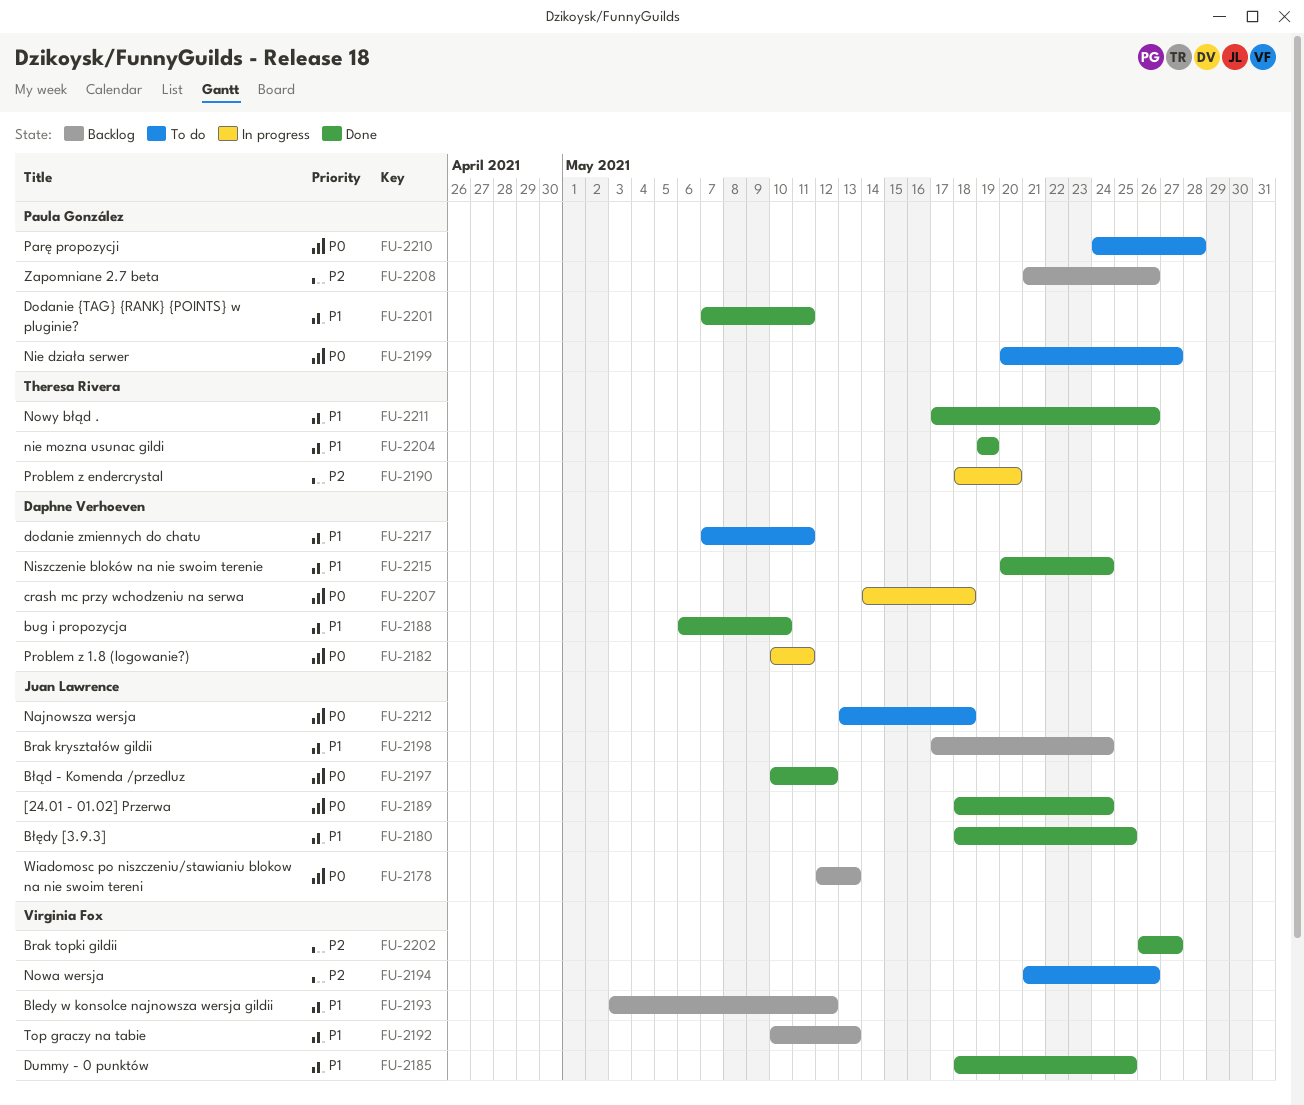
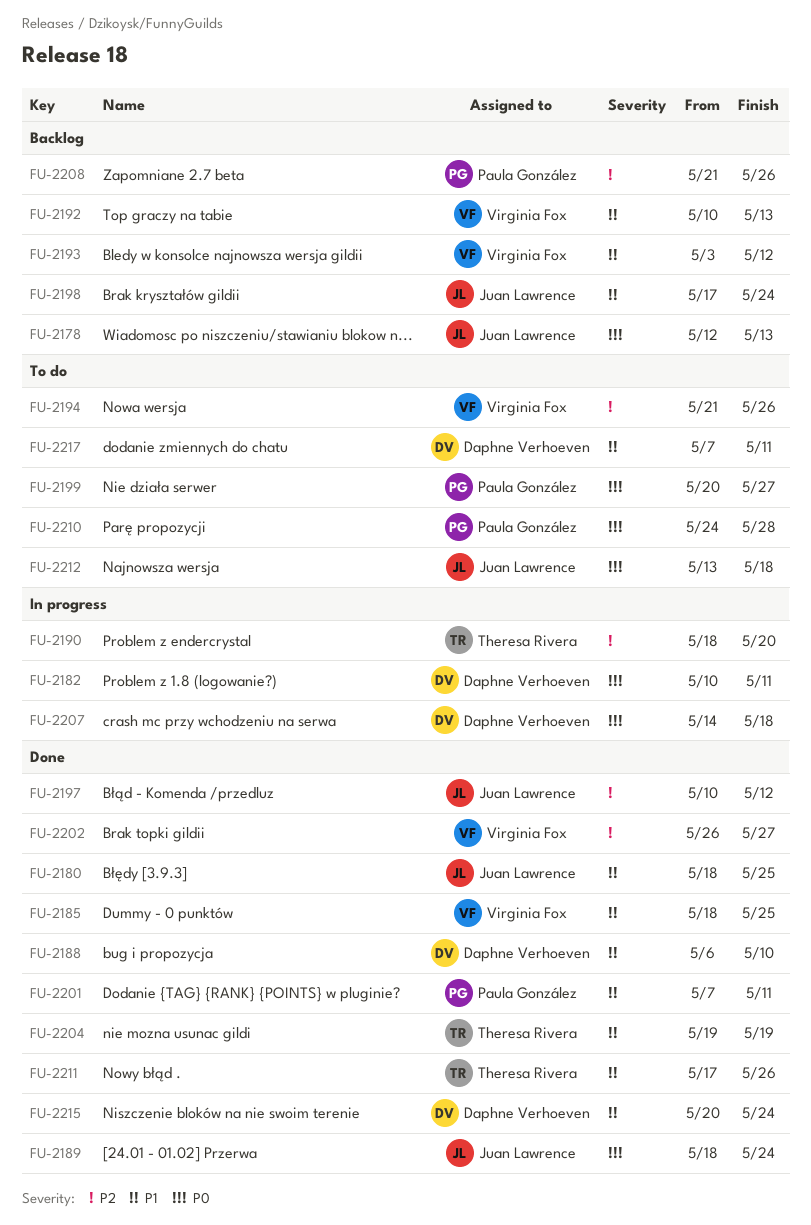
FU-2197, priority: P0 -> P2

